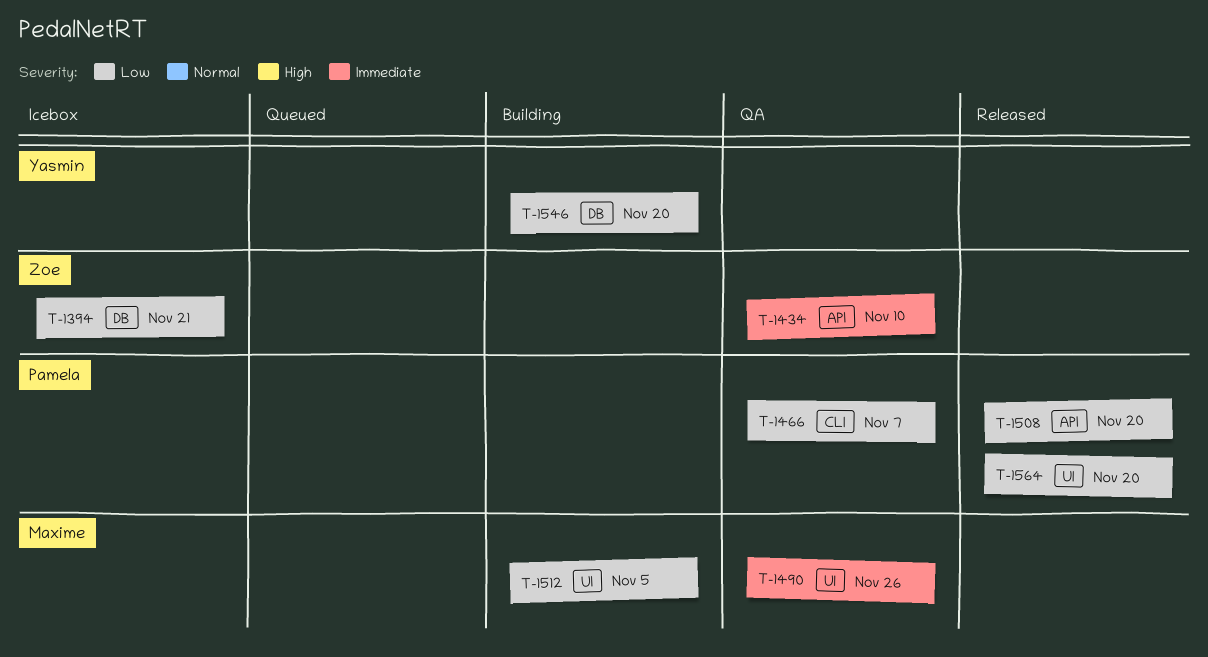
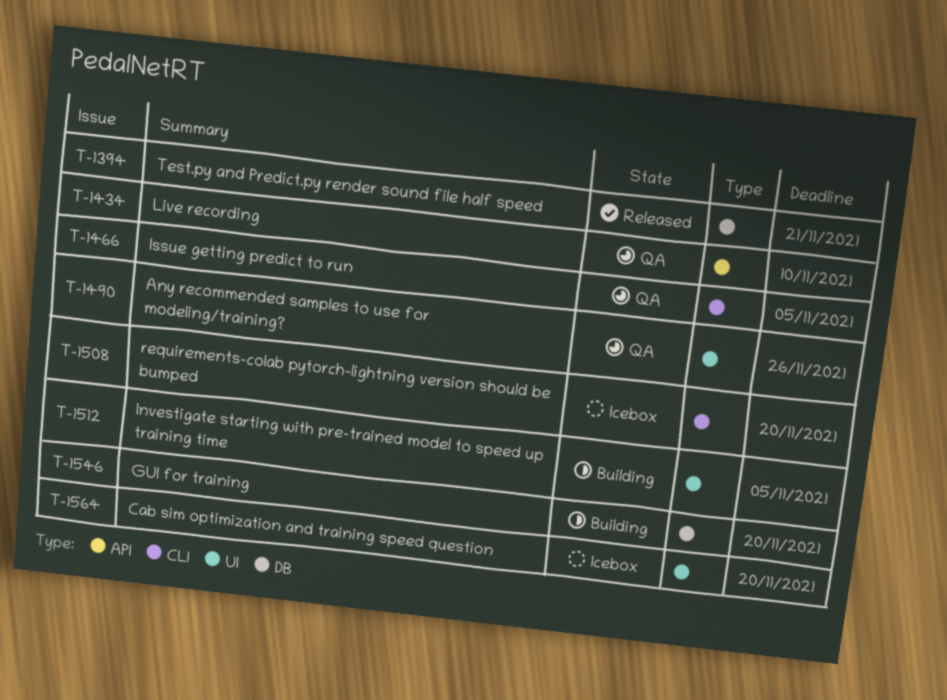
T-1394, status: Icebox -> Released
T-1466, due: Nov 7 -> Nov 5
T-1508, status: Released -> Icebox
T-1508, label: API -> CLI
T-1564, status: Released -> Icebox

